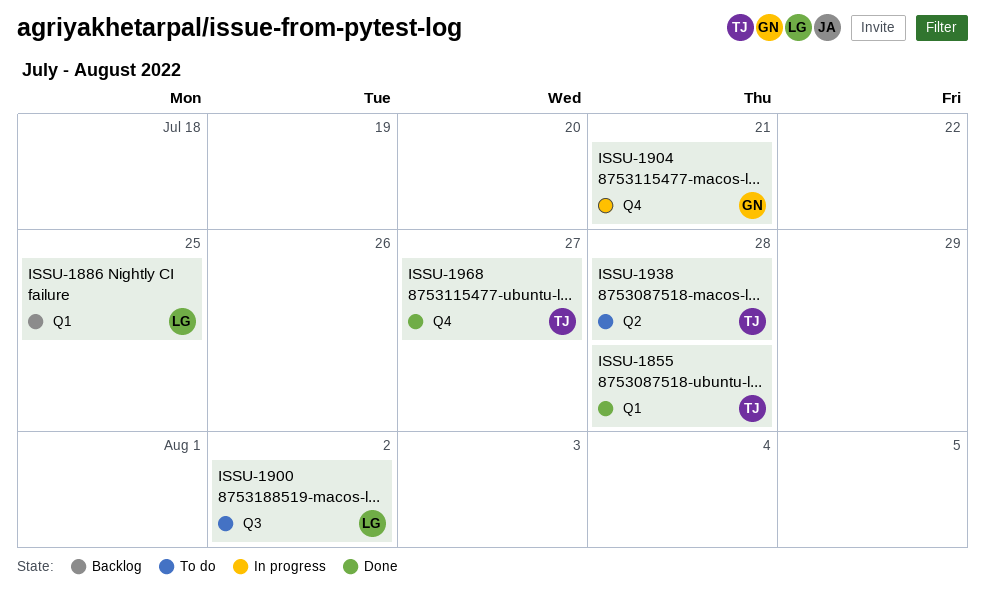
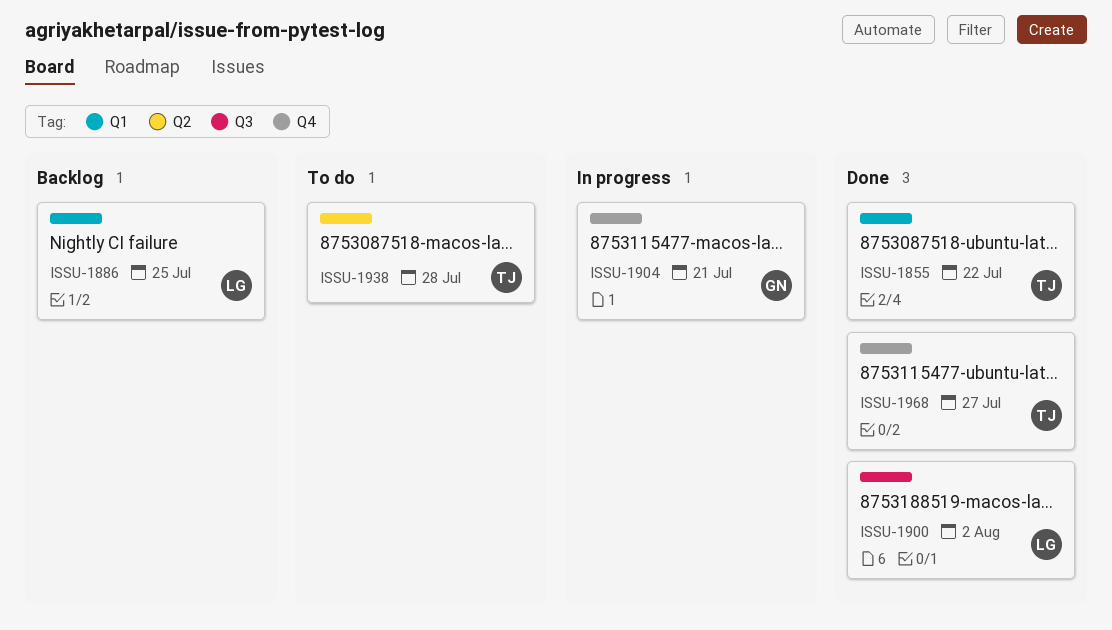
ISSU-1855, due: Jul 28 -> Jul 22
ISSU-1900, status: To do -> Done

